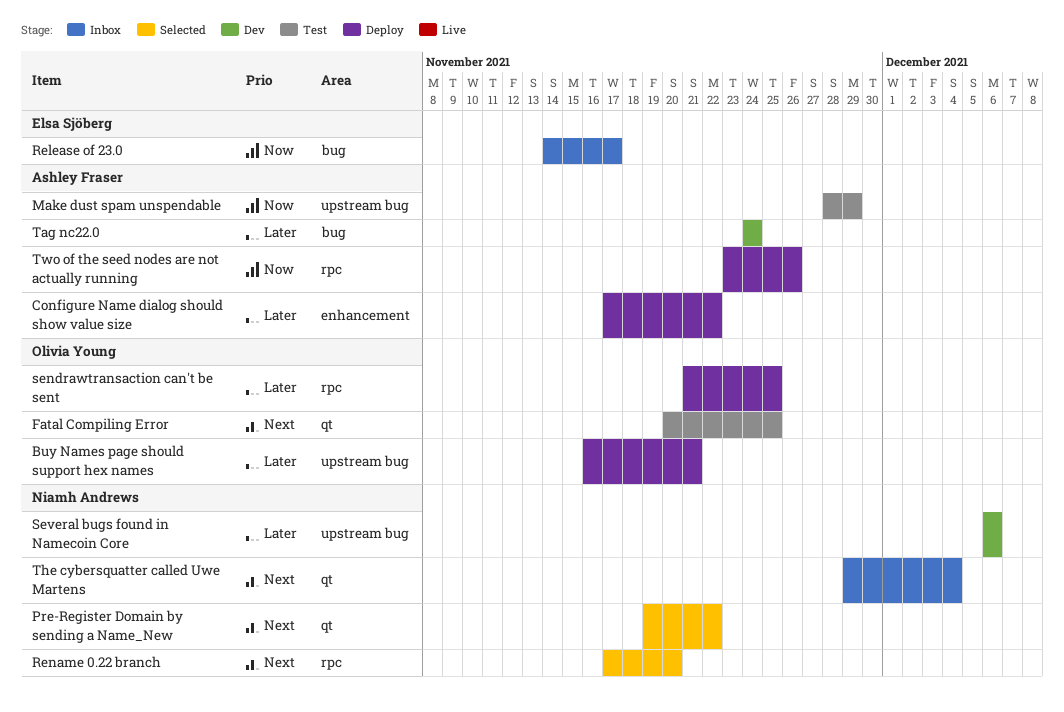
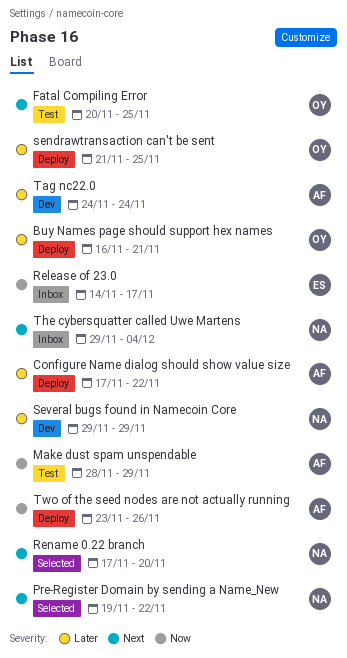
Several bugs found in Namecoin Core, start: Dec 6 -> Nov 29
Several bugs found in Namecoin Core, due: Dec 6 -> Nov 29

